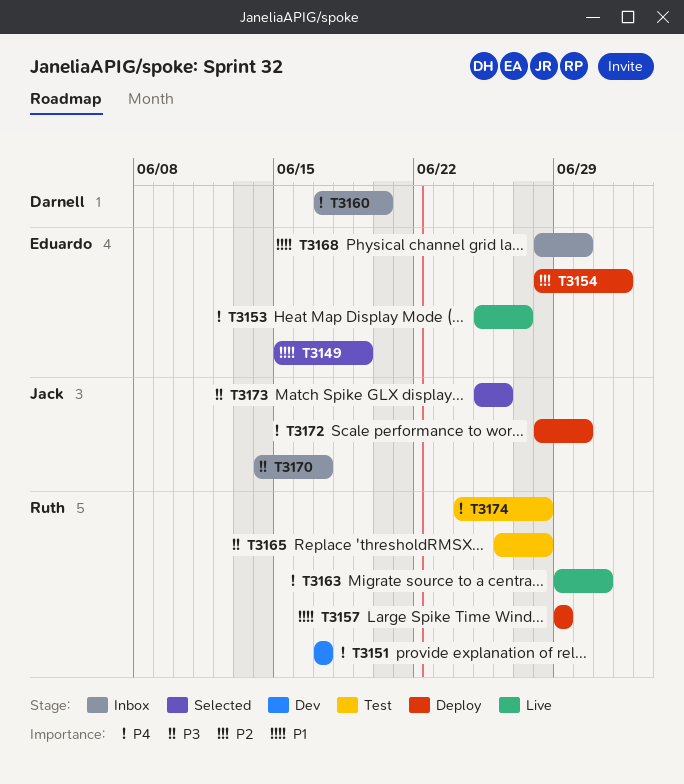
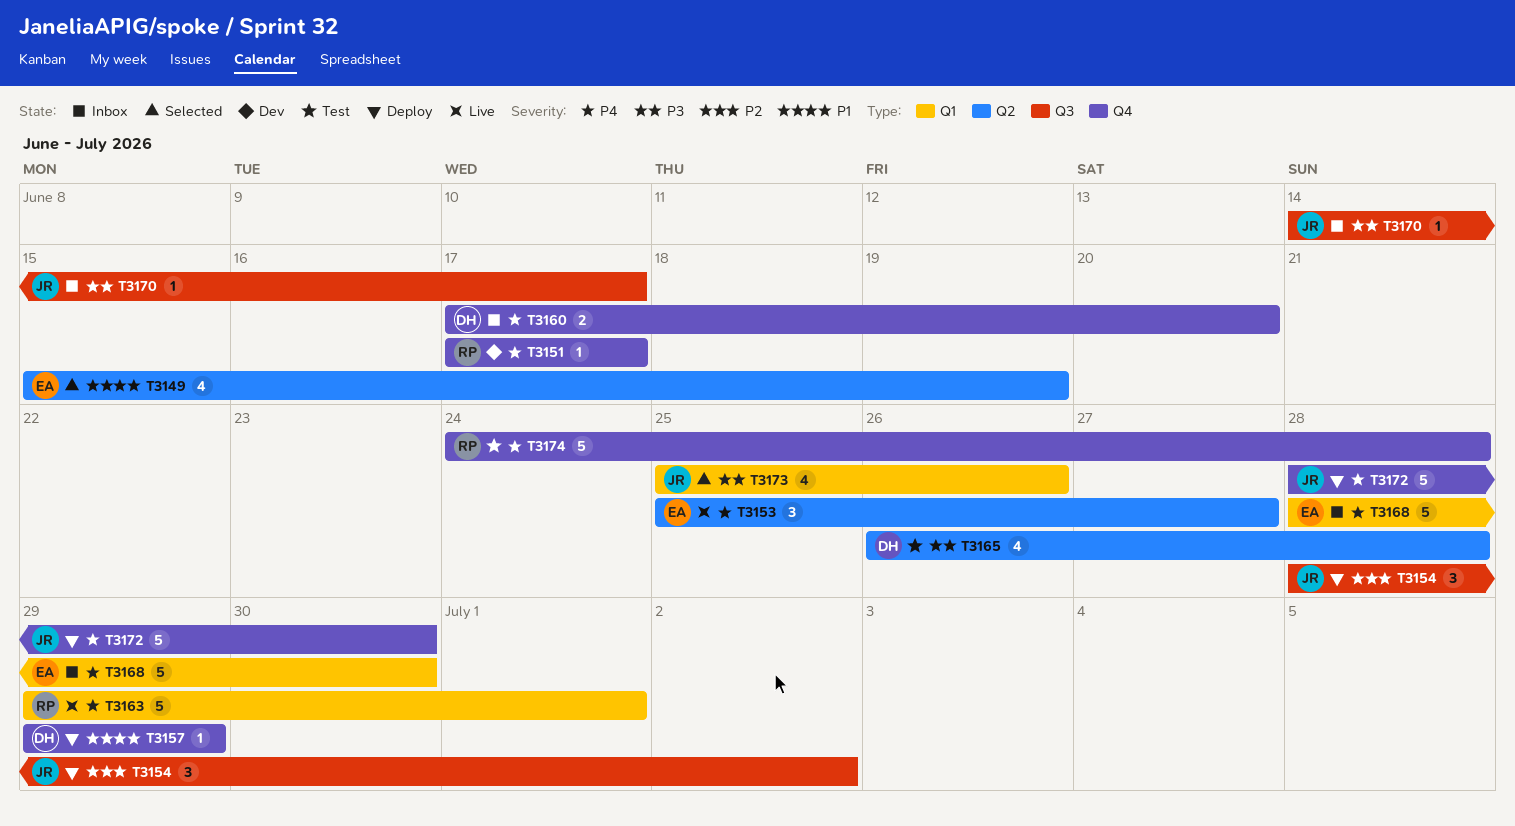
T3154, owner: Eduardo -> Jack
T3157, owner: Ruth -> Darnell
T3165, owner: Ruth -> Darnell
T3168, priority: P1 -> P4

